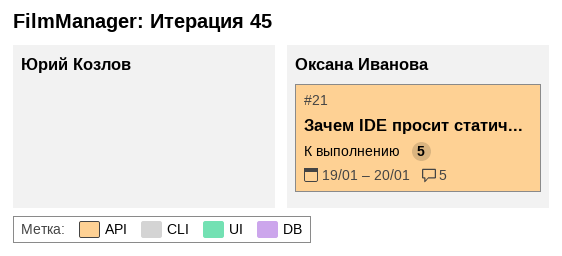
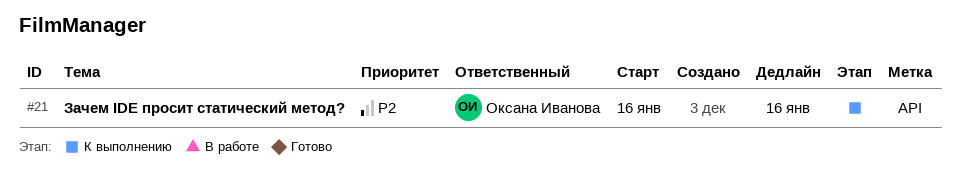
#21, start: Jan 19 -> Jan 16
#21, due: Jan 20 -> Jan 16

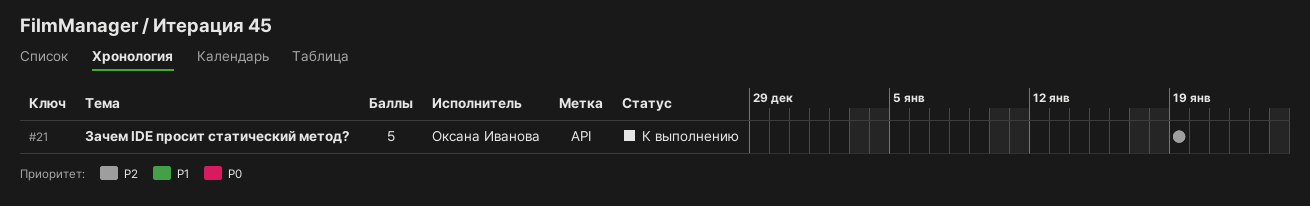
#21, start: Jan 16 -> Jan 19
#21, due: Jan 16 -> Jan 19

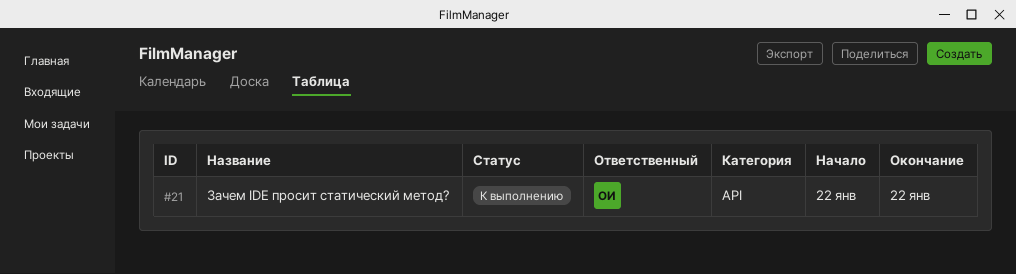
#21, start: Jan 19 -> Jan 22
#21, due: Jan 19 -> Jan 22

